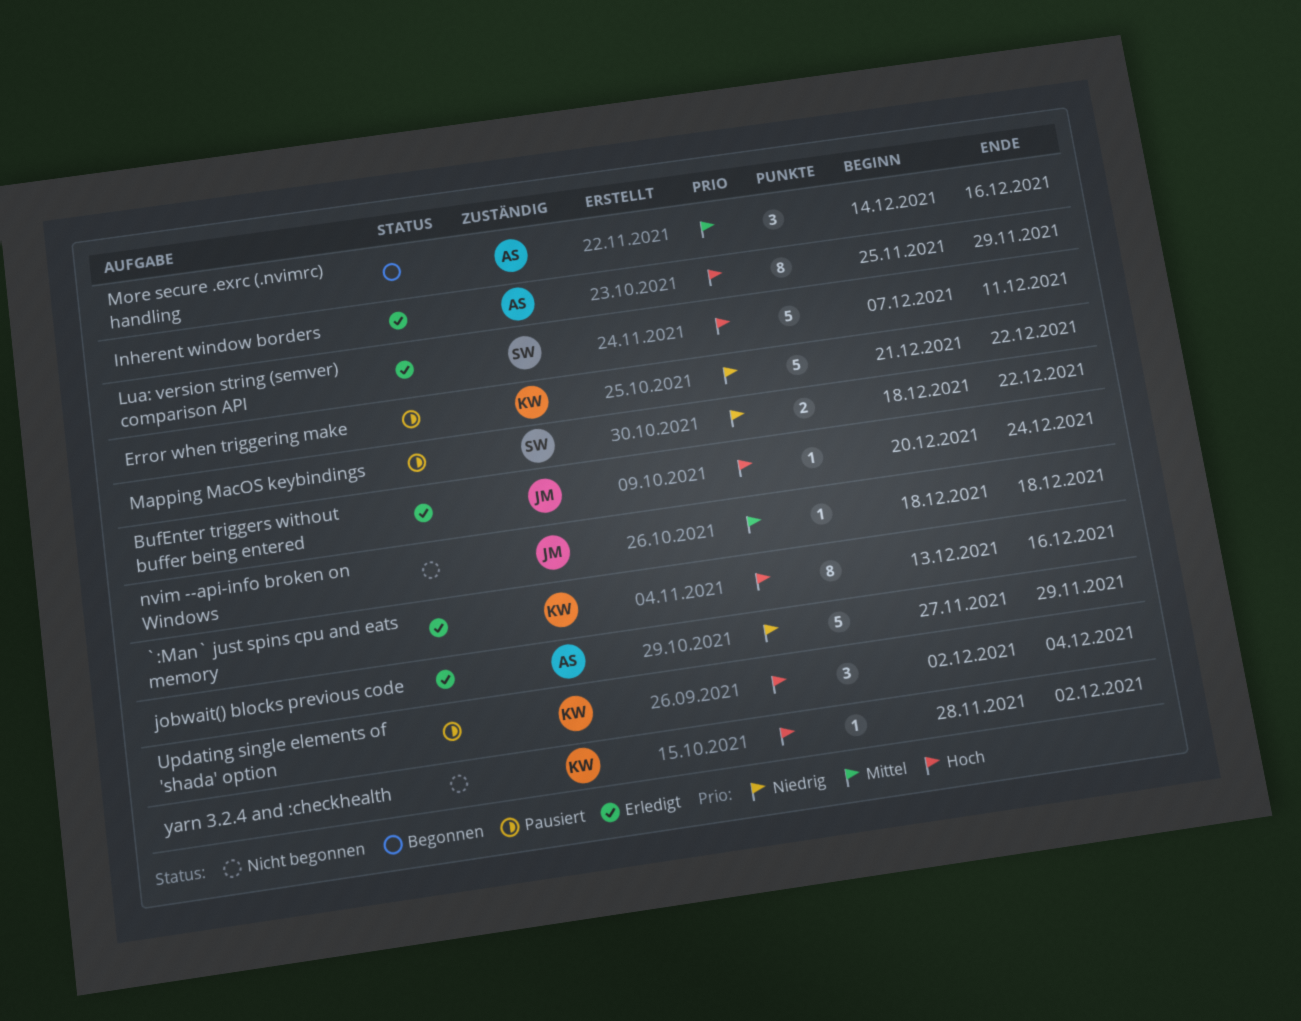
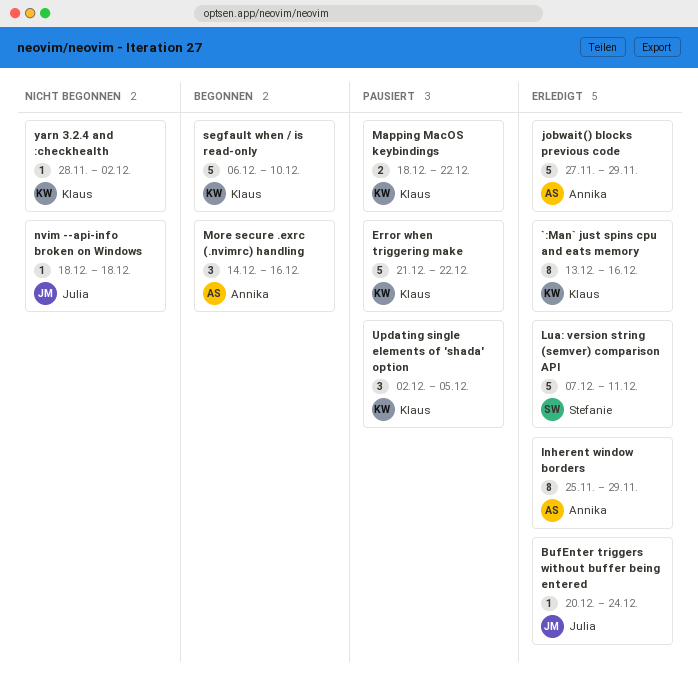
Mapping MacOS keybindings, owner: Stefanie -> Klaus
segfault when / is read-only: none -> present
Updating single elements of 'shada' option, due: Dec 4 -> Dec 5

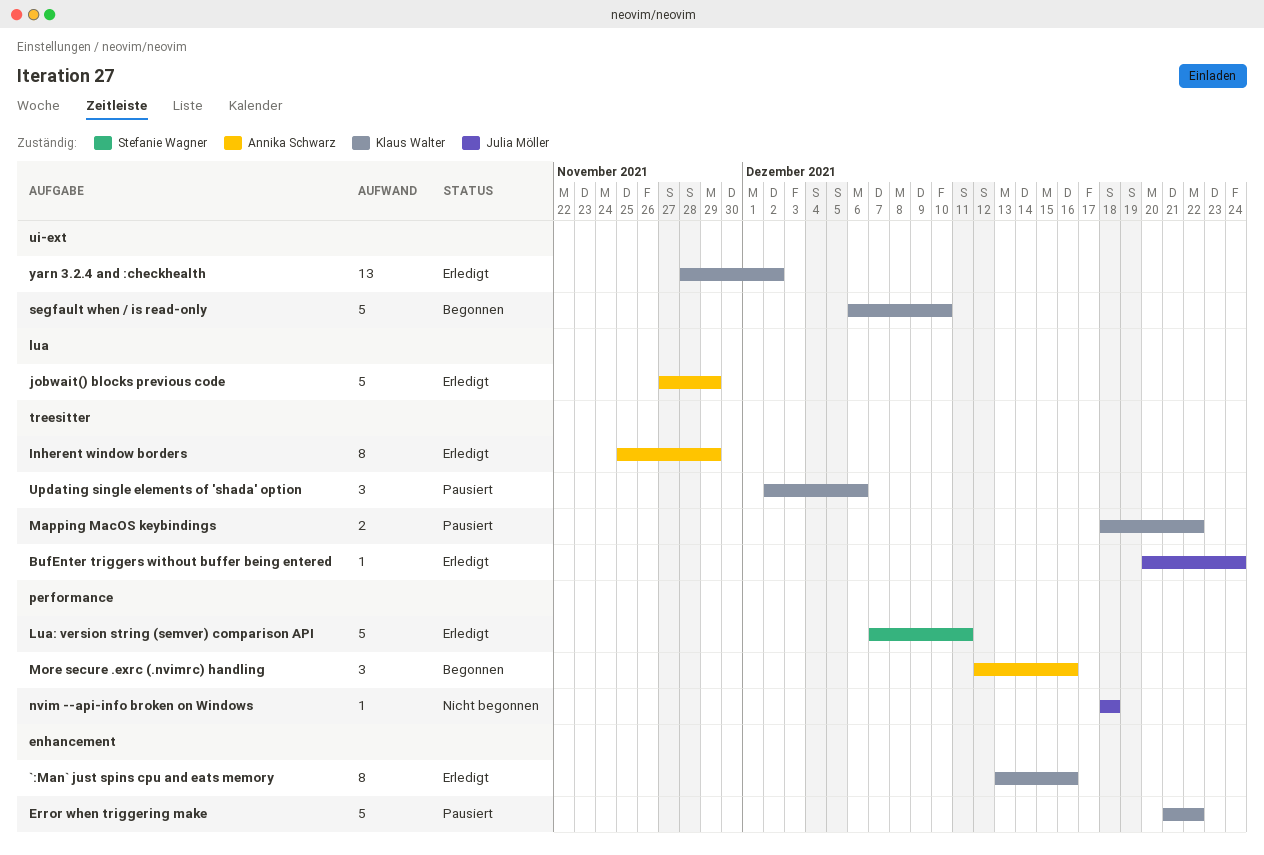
More secure .exrc (.nvimrc) handling, start: Dec 14 -> Dec 12
Updating single elements of 'shada' option, due: Dec 5 -> Dec 6
yarn 3.2.4 and :checkhealth, status: Nicht begonnen -> Erledigt
yarn 3.2.4 and :checkhealth, estimate: 1 -> 13

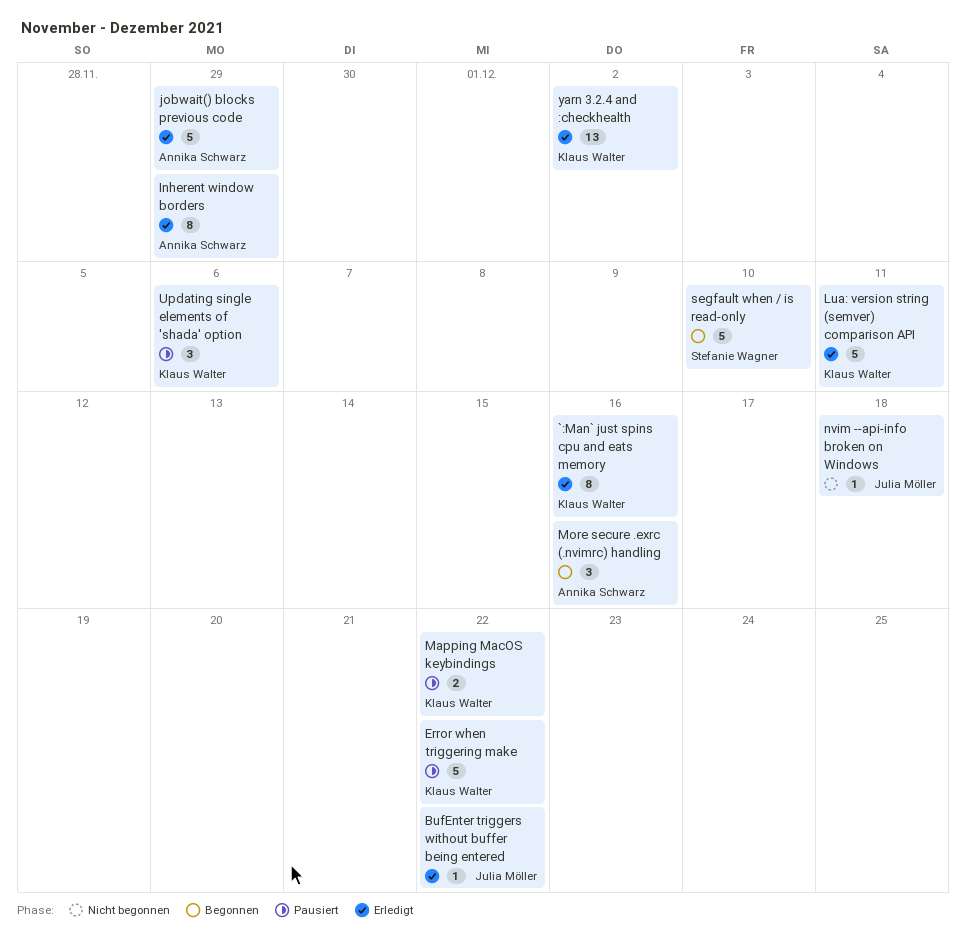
BufEnter triggers without buffer being entered, due: Dec 24 -> Dec 22
Lua: version string (semver) comparison API, owner: Stefanie Wagner -> Klaus Walter
segfault when / is read-only, owner: Klaus Walter -> Stefanie Wagner

